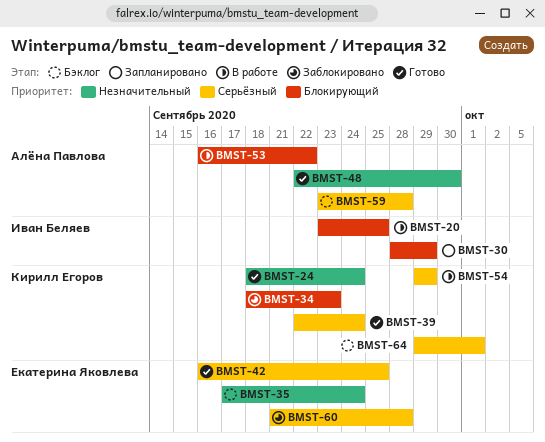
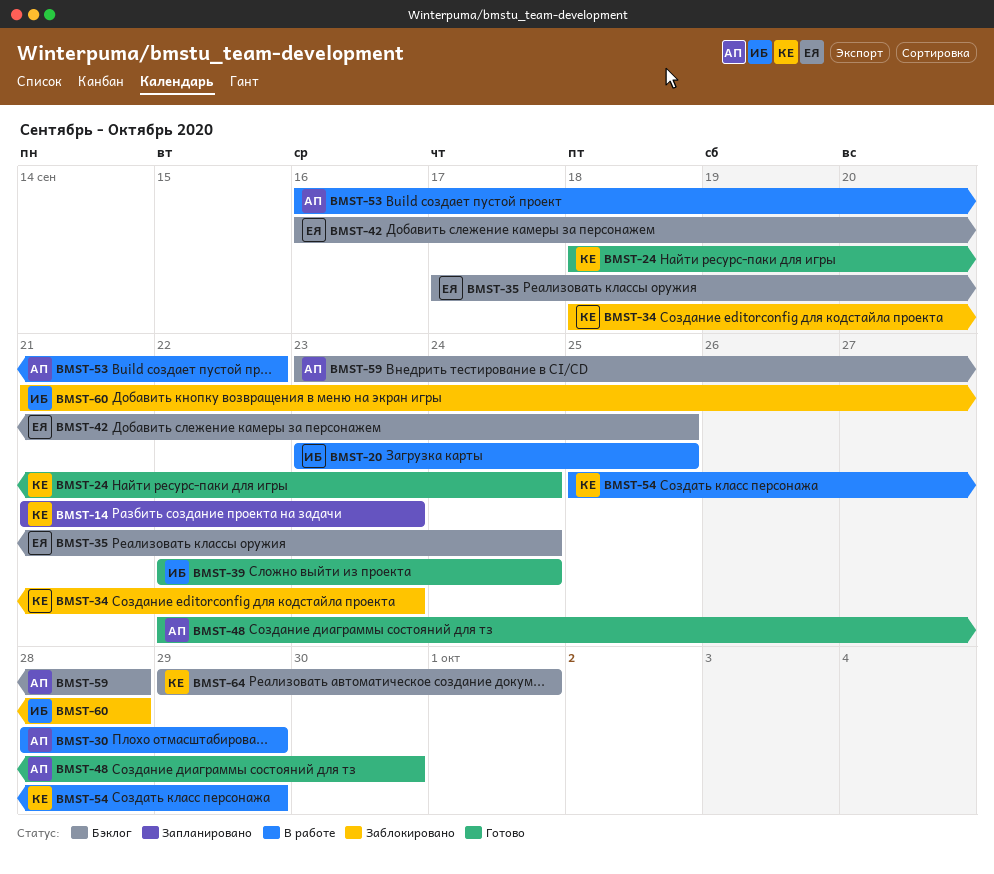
BMST-14: none -> present
BMST-30, status: Запланировано -> В работе
BMST-30, owner: Иван Беляев -> Алёна Павлова
BMST-39, owner: Кирилл Егоров -> Иван Беляев
BMST-42, status: Готово -> Бэклог
BMST-54, start: Sep 29 -> Sep 25
BMST-60, owner: Екатерина Яковлева -> Иван Беляев

